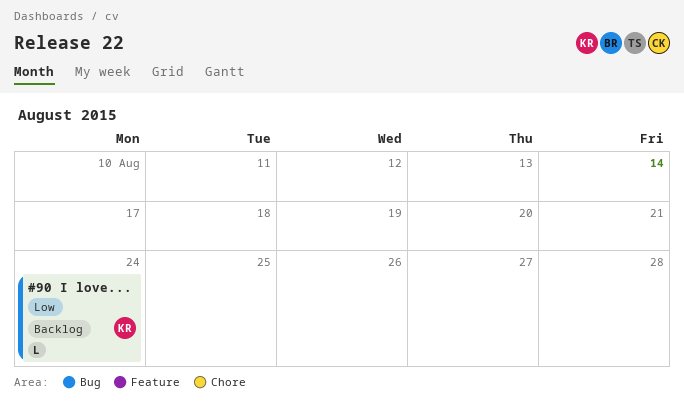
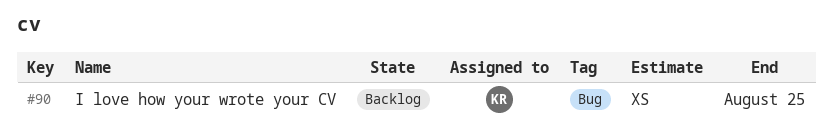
#90, estimate: L -> XS
#90, due: Aug 24 -> Aug 25

